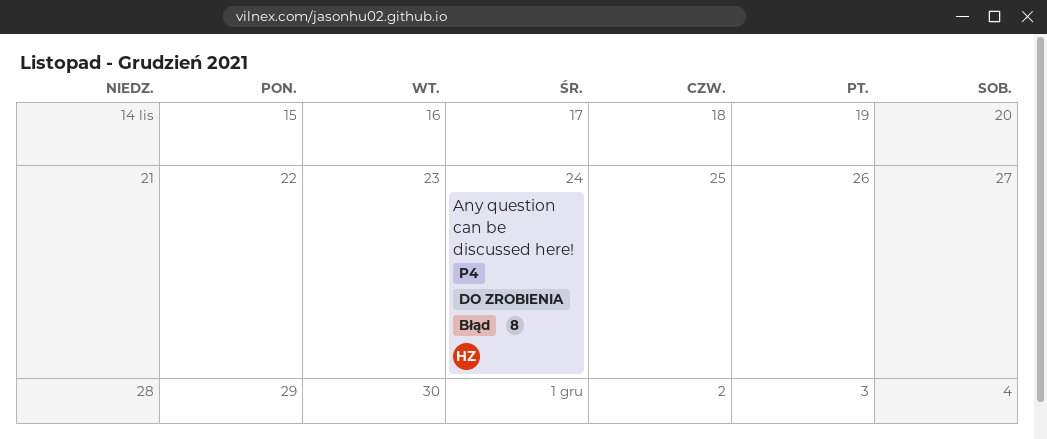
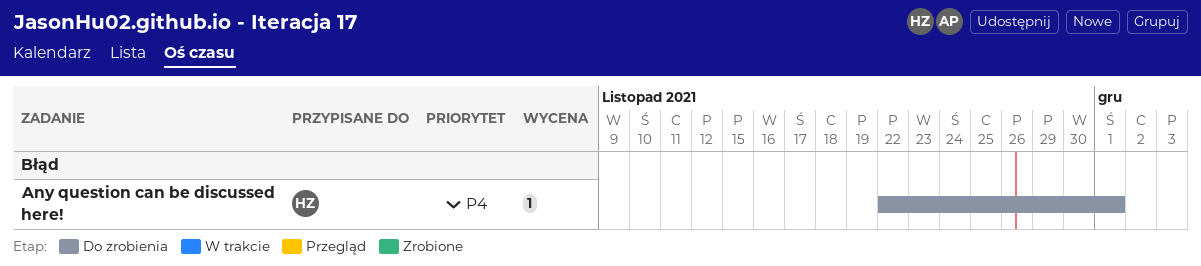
Any question can be discussed here!, estimate: 8 -> 1
Any question can be discussed here!, due: Nov 24 -> Dec 1

